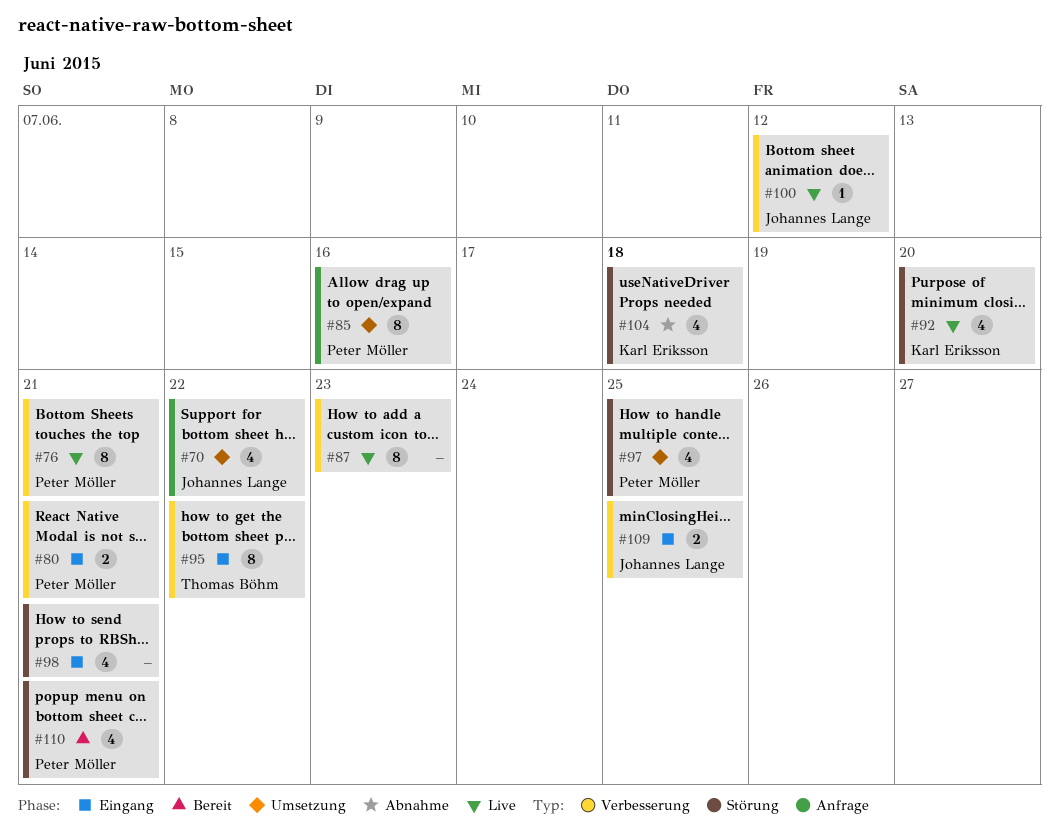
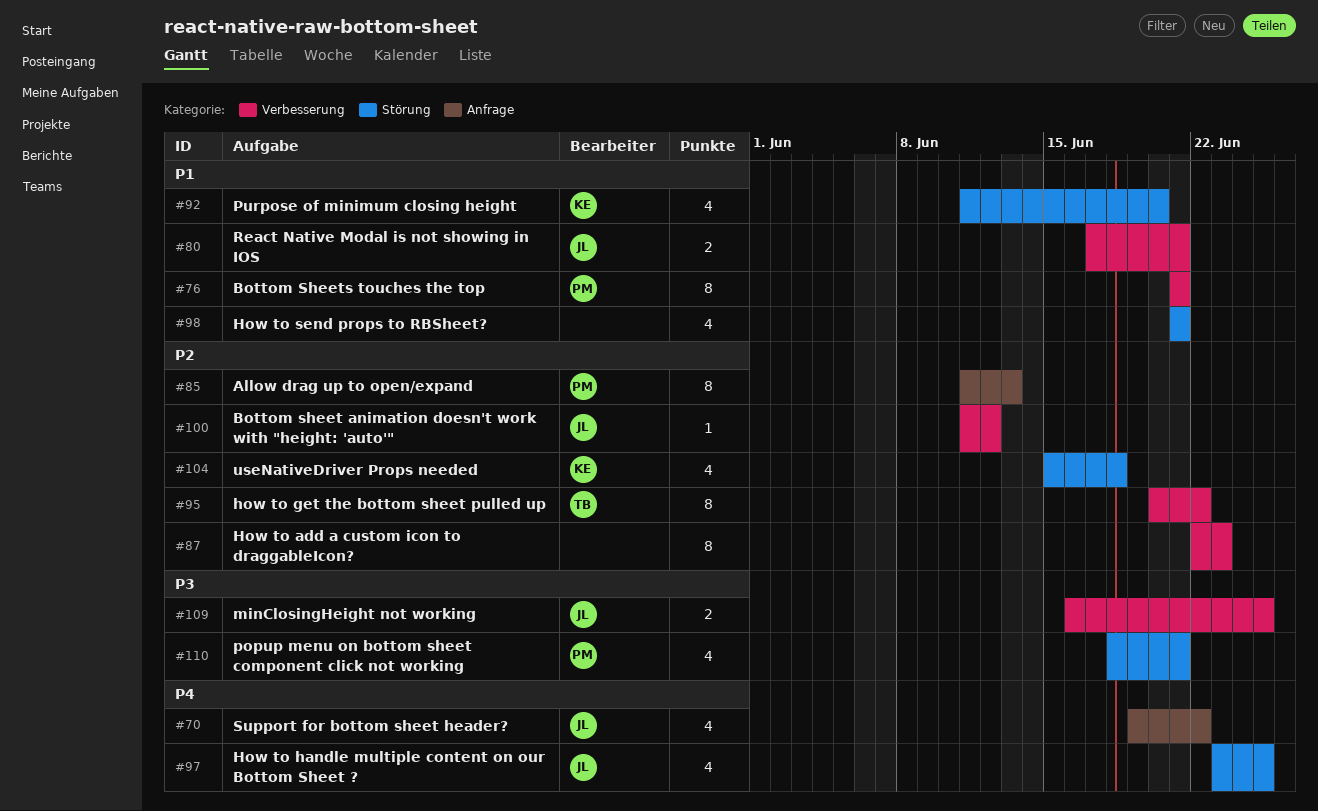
#80, owner: Peter Möller -> Johannes Lange
#85, due: Jun 16 -> Jun 13
#97, owner: Peter Möller -> Johannes Lange

